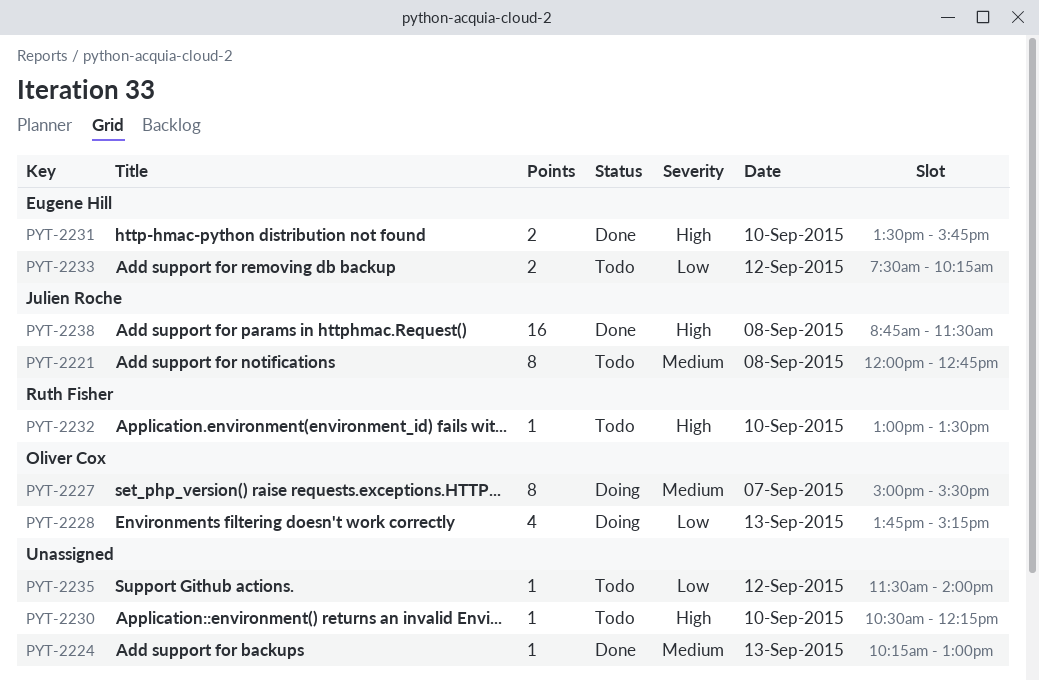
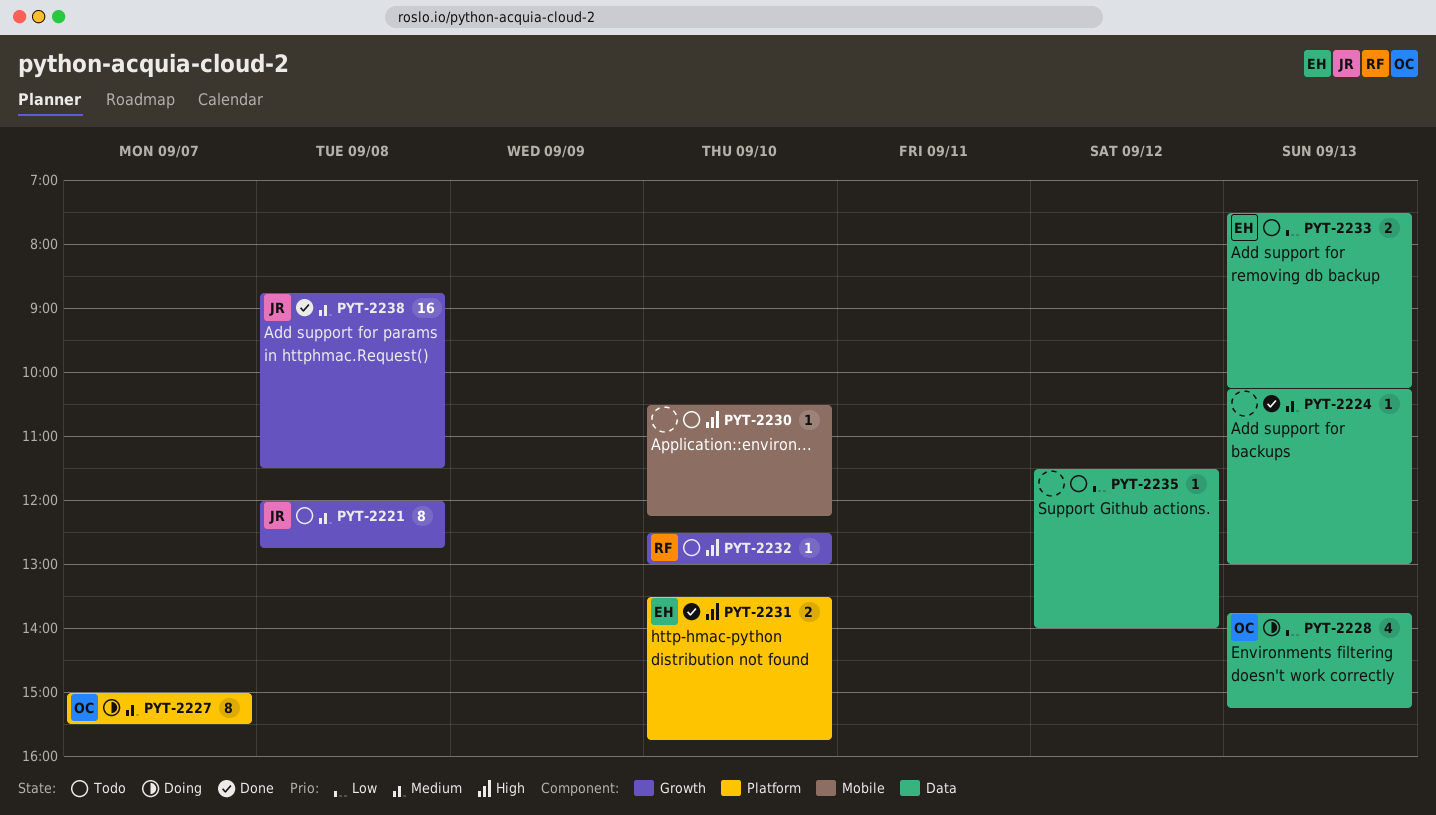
PYT-2232, begins: 13:00 -> 12:30
PYT-2232, ends: 13:30 -> 13:00
PYT-2233, day: Sep 12 -> Sep 13
PYT-2238, priority: High -> Medium

